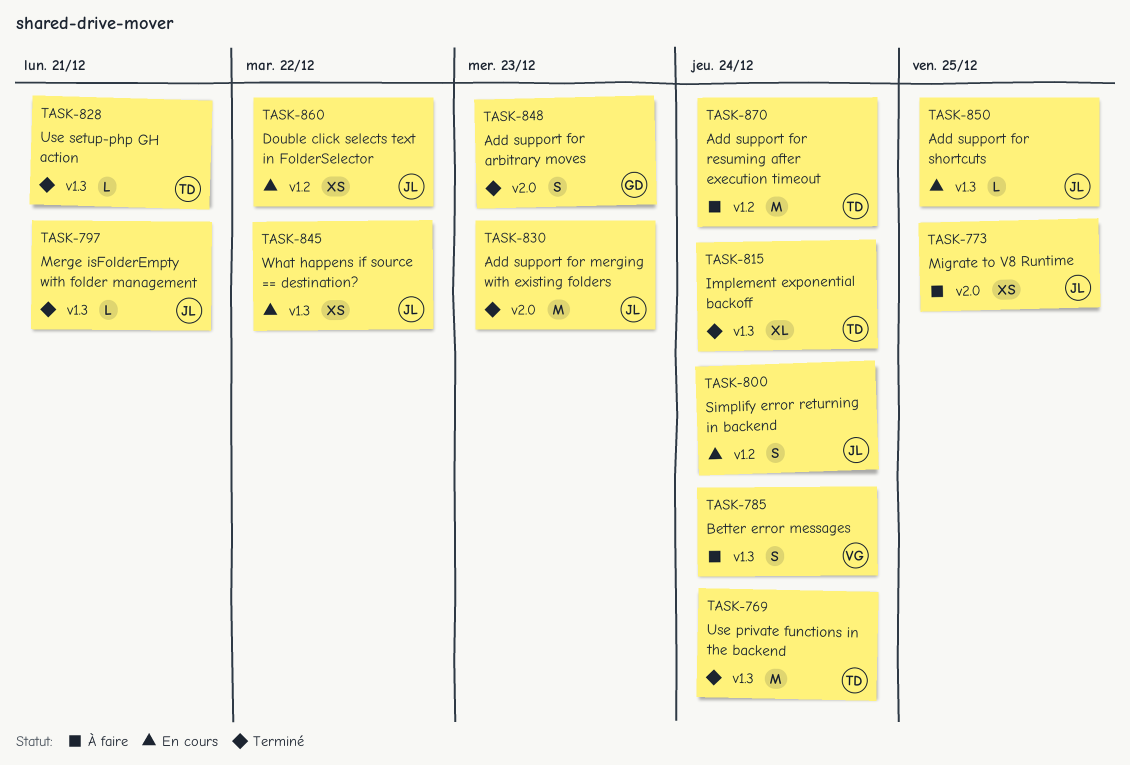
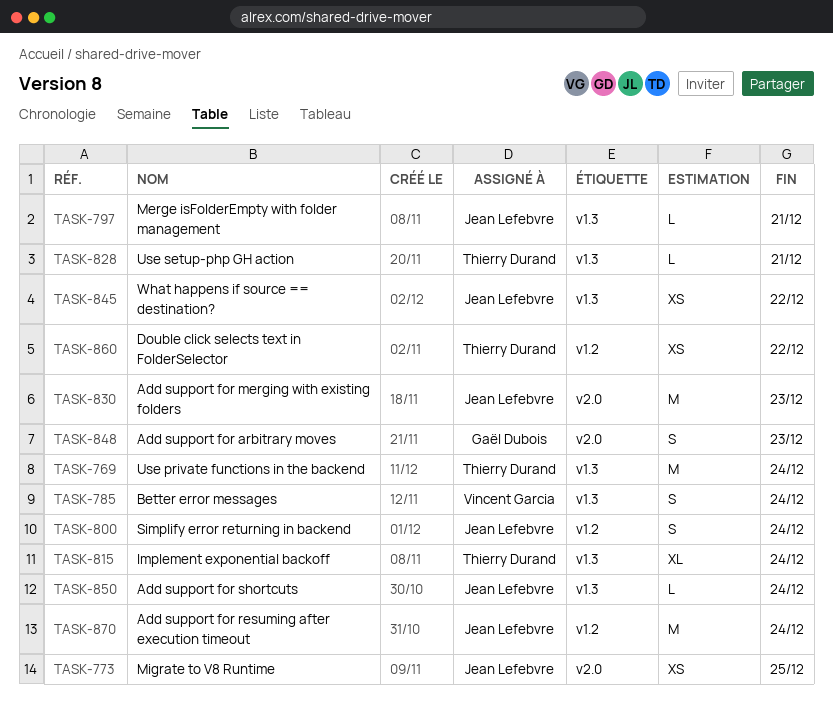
TASK-850, due: Dec 25 -> Dec 24
TASK-860, owner: Jean Lefebvre -> Thierry Durand
TASK-870, owner: Thierry Durand -> Jean Lefebvre

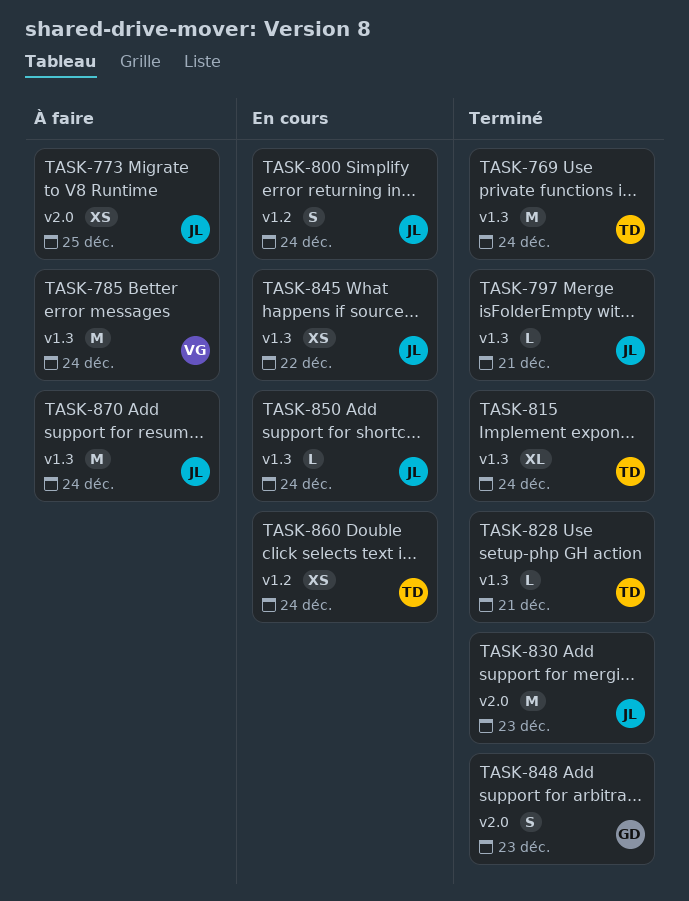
TASK-785, estimate: S -> M
TASK-860, due: Dec 22 -> Dec 24
TASK-870, label: v1.2 -> v1.3

